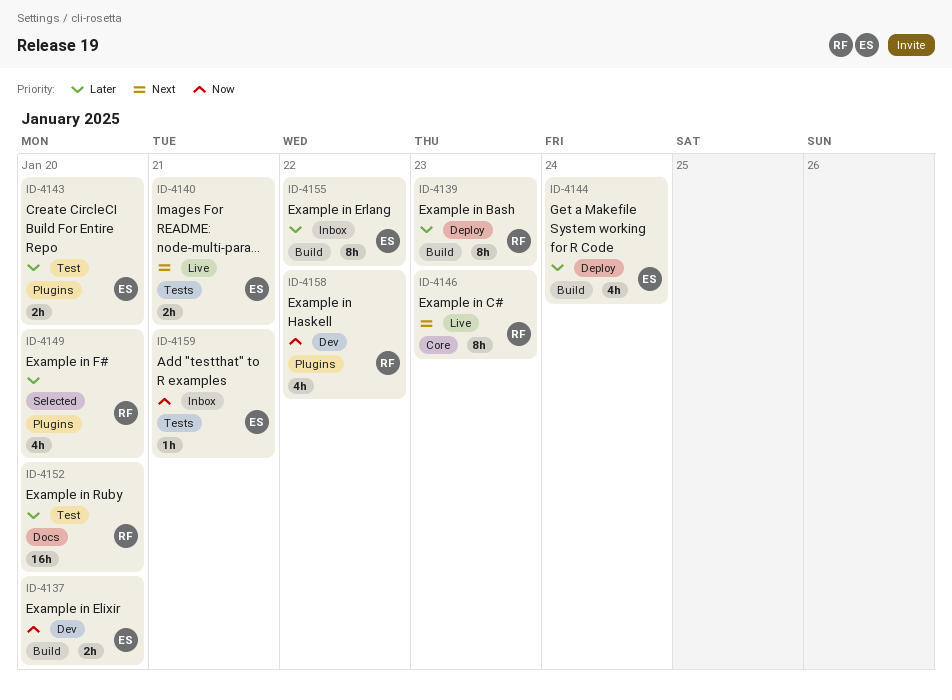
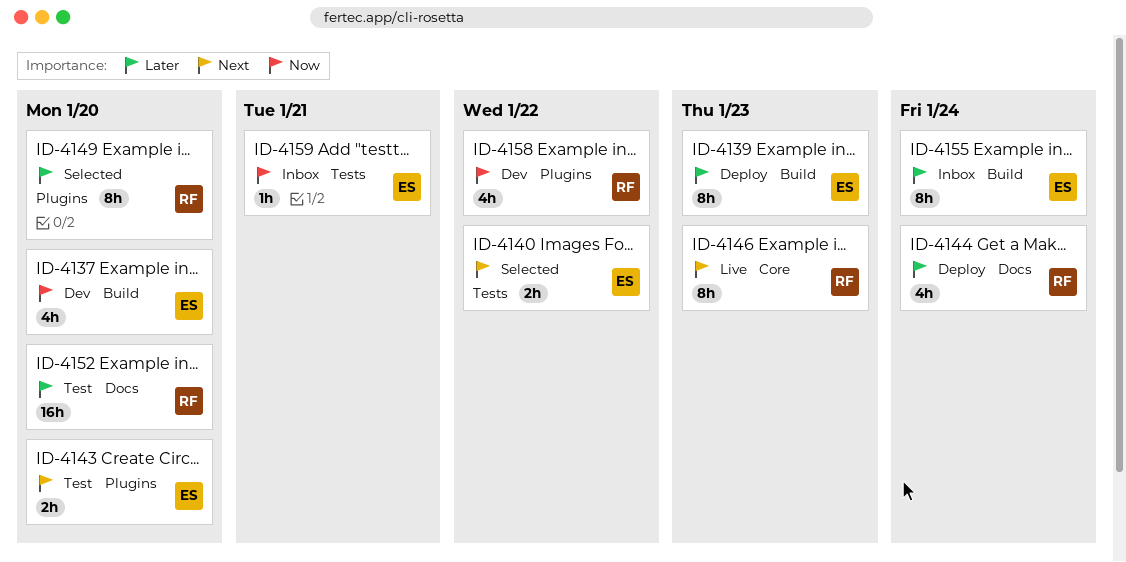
ID-4137, estimate: 2h -> 4h
ID-4139, owner: RF -> ES
ID-4140, status: Live -> Selected
ID-4140, due: Jan 21 -> Jan 22
ID-4143, priority: Later -> Next
ID-4144, owner: ES -> RF
ID-4144, label: Build -> Docs
ID-4149, estimate: 4h -> 8h
ID-4155, due: Jan 22 -> Jan 24

